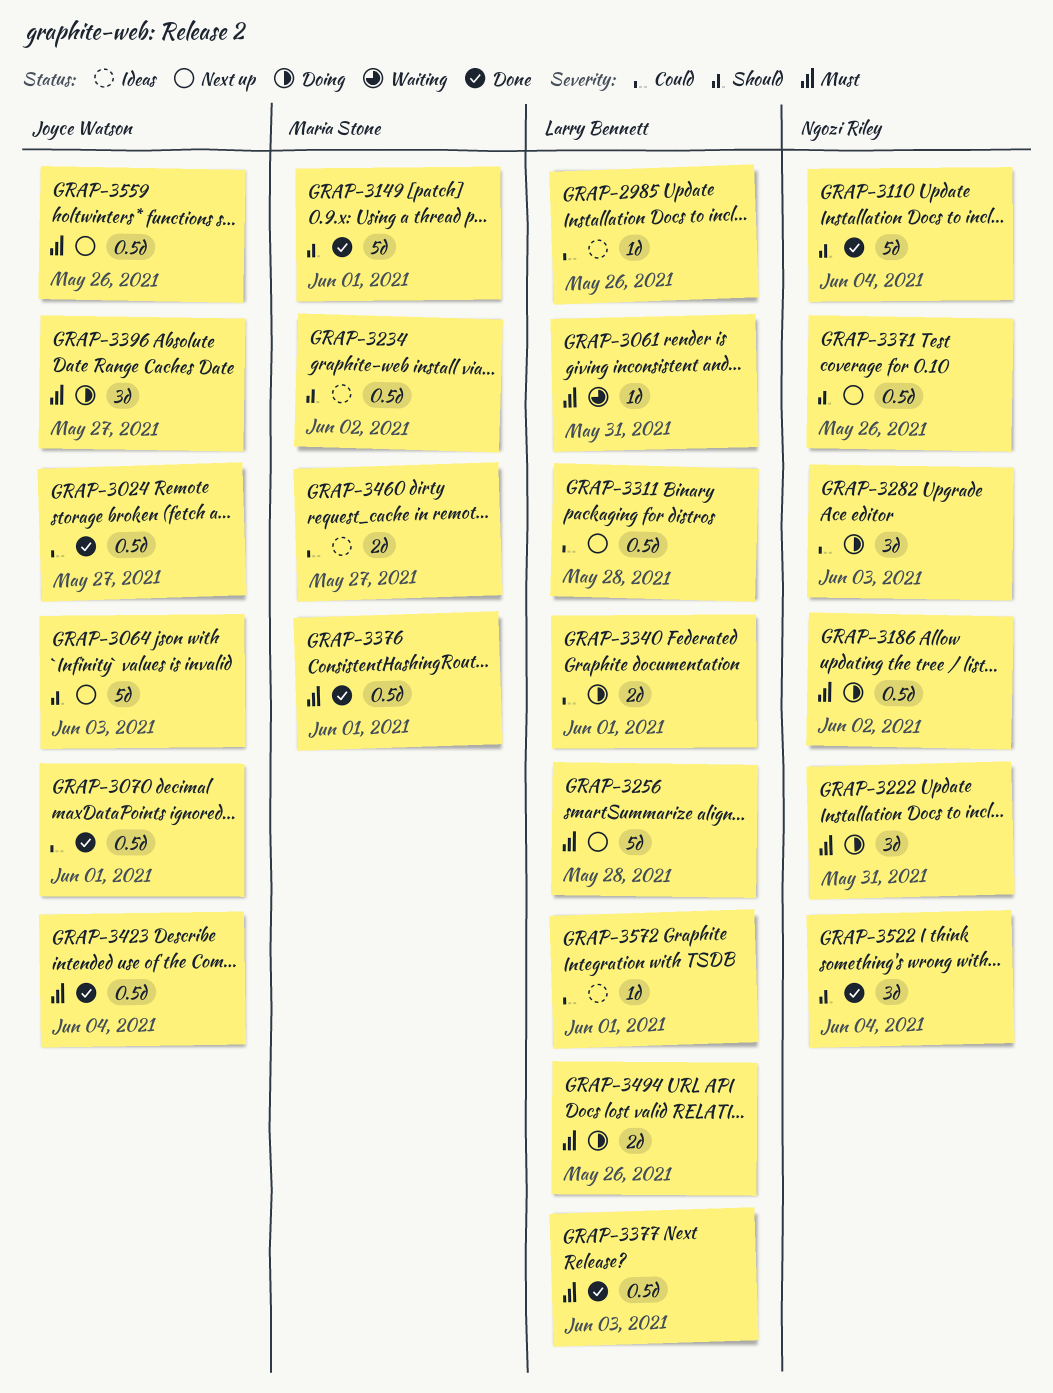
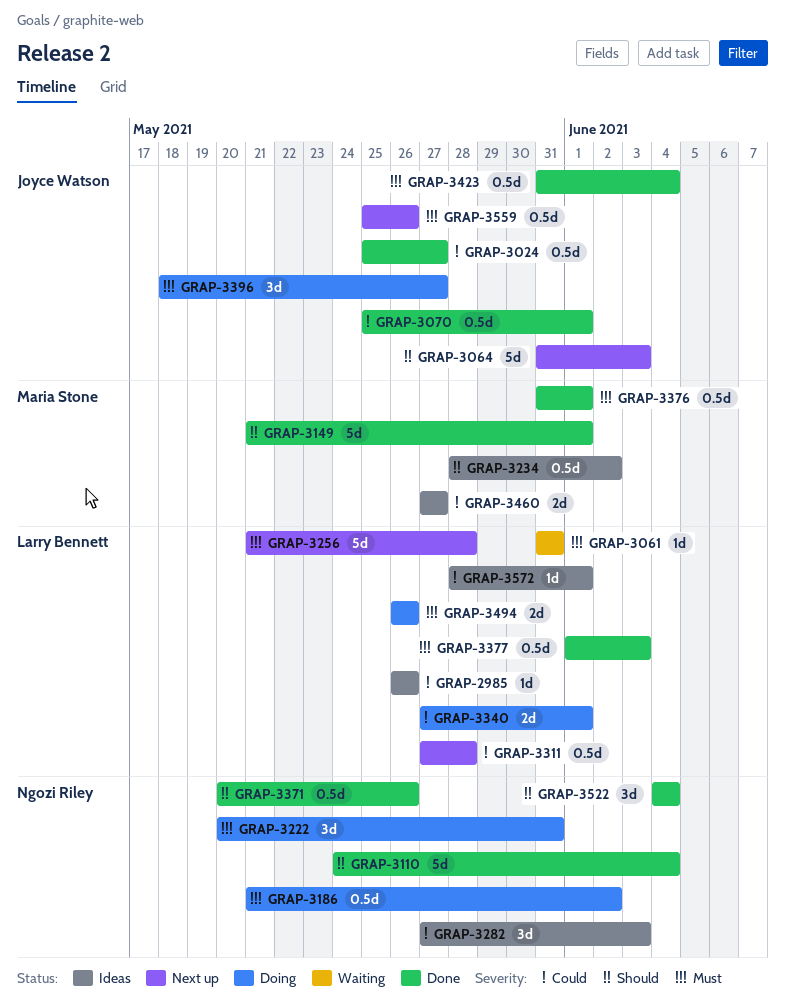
GRAP-3282, status: Doing -> Ideas
GRAP-3371, status: Next up -> Done

